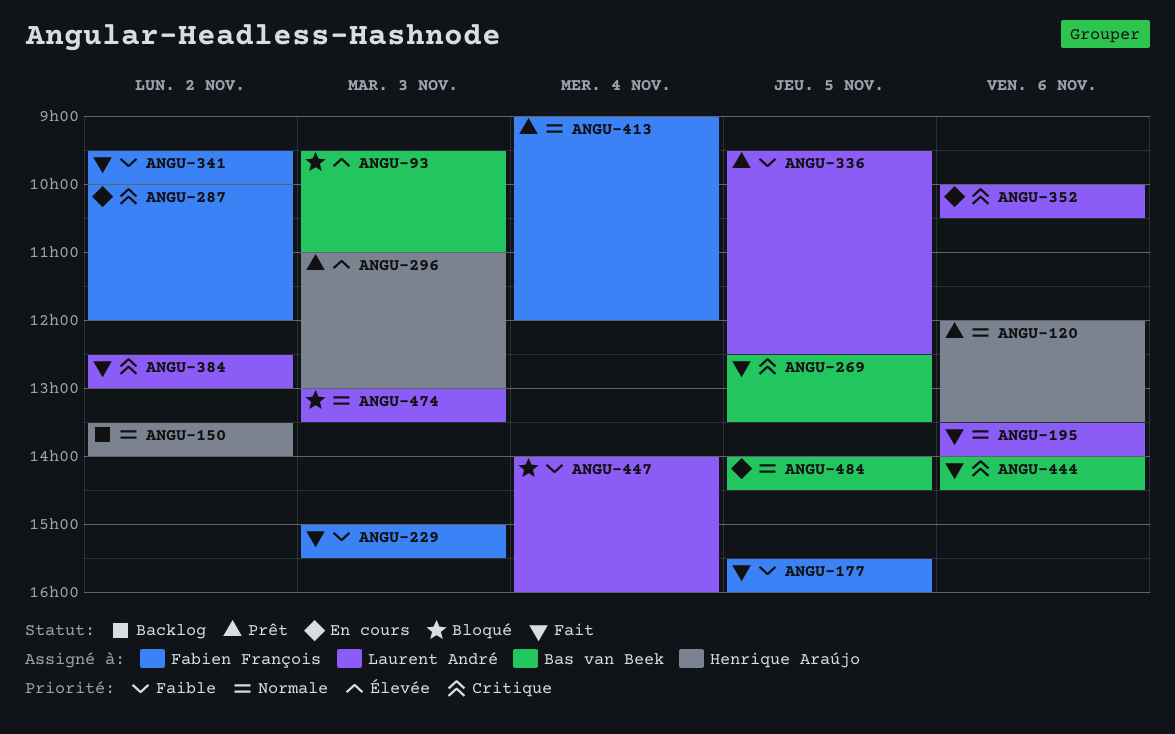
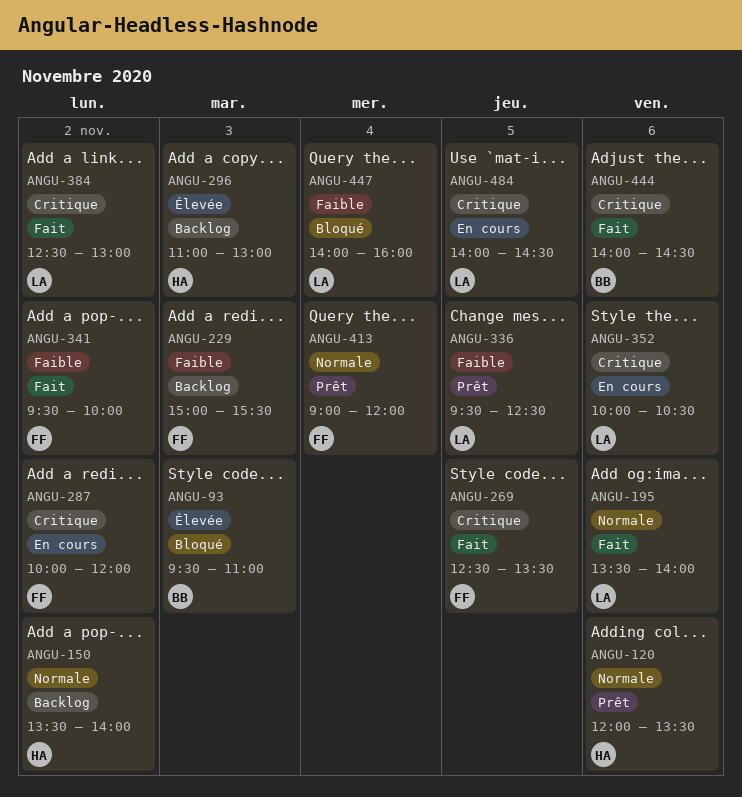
ANGU-177: present -> none
ANGU-229, status: Fait -> Backlog
ANGU-269, owner: Bas van Beek -> Fabien François
ANGU-296, status: Prêt -> Backlog
ANGU-474: present -> none
ANGU-484, owner: Bas van Beek -> Laurent André
ANGU-484, priority: Normale -> Critique

